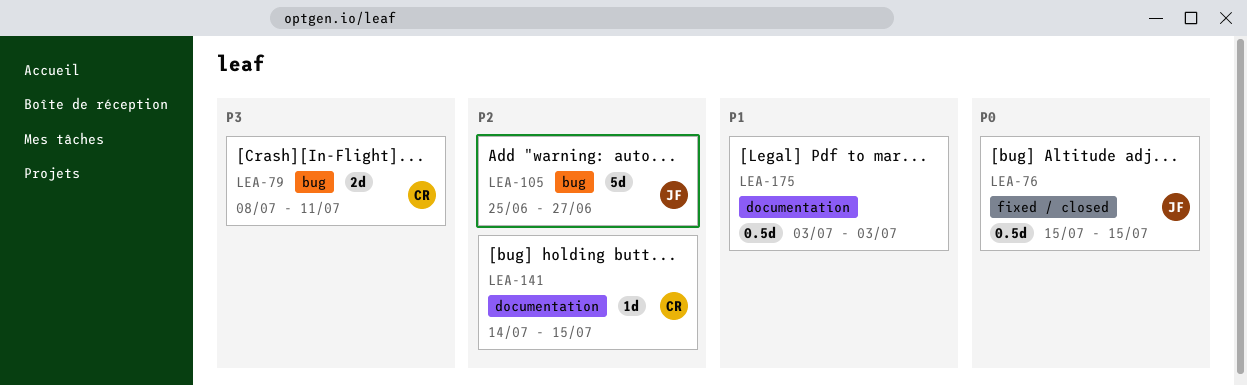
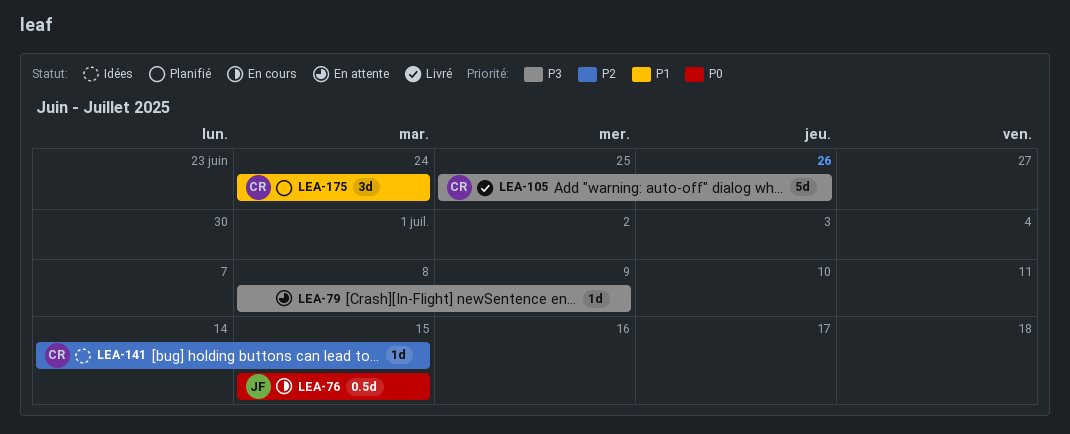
LEA-79, owner: CR -> none
LEA-79, estimate: 2d -> 1d
LEA-79, due: Jul 11 -> Jul 9
LEA-105, owner: JF -> CR
LEA-105, priority: P2 -> P3
LEA-105, due: Jun 27 -> Jun 26
LEA-175, owner: none -> CR
LEA-175, estimate: 0.5d -> 3d
LEA-175, start: Jul 3 -> Jun 24
LEA-175, due: Jul 3 -> Jun 24

